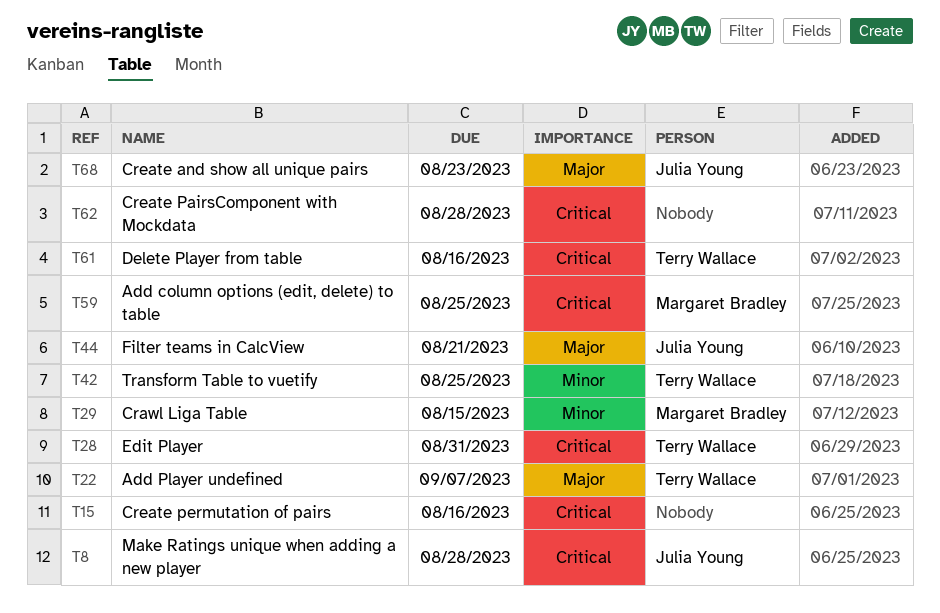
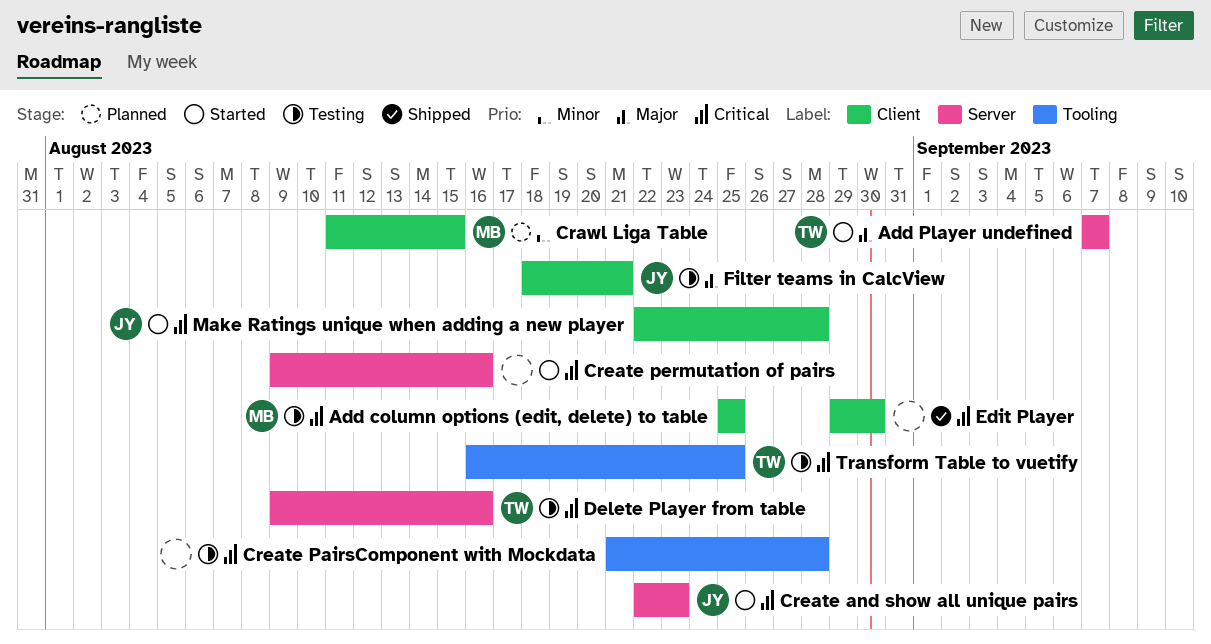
Create and show all unique pairs, priority: Major -> Critical
Edit Player, owner: Terry Wallace -> none
Edit Player, due: Aug 31 -> Aug 30
Transform Table to vuetify, priority: Minor -> Critical

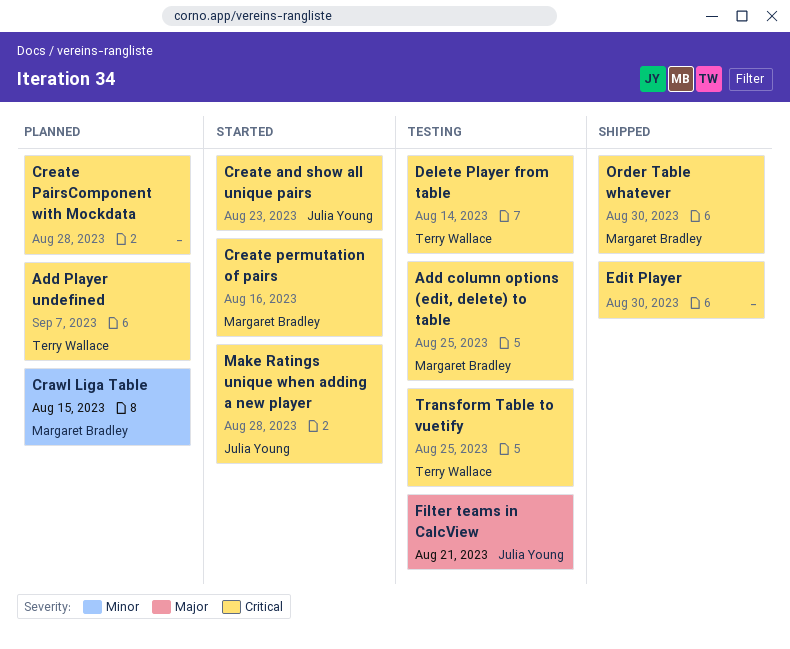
Add Player undefined, status: Started -> Planned
Add Player undefined, priority: Major -> Critical
Create PairsComponent with Mockdata, status: Testing -> Planned
Create permutation of pairs, owner: none -> Margaret Bradley
Delete Player from table, due: Aug 16 -> Aug 14
Order Table whatever: none -> present

